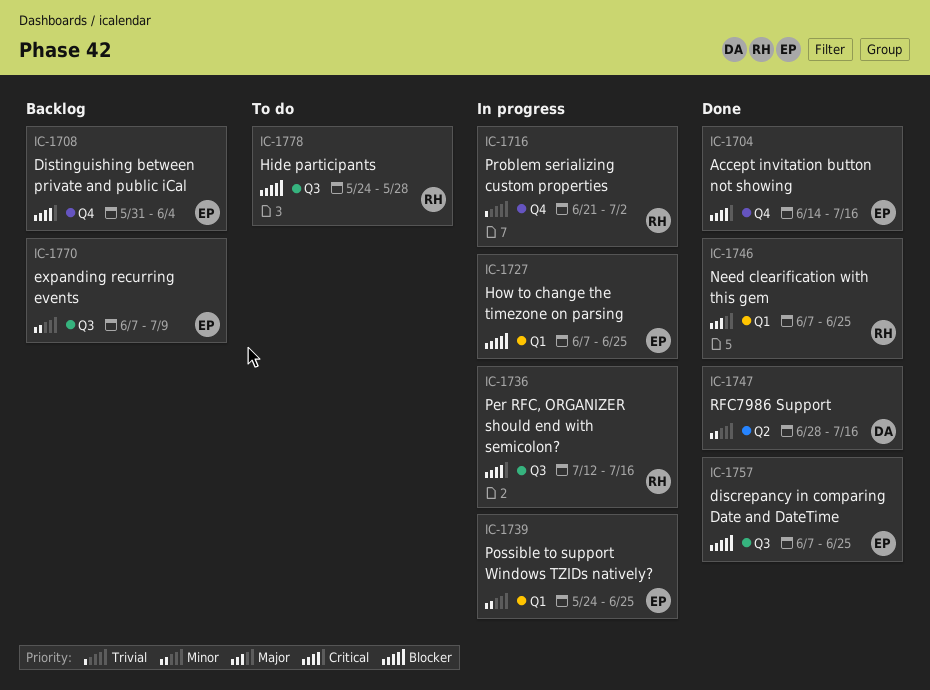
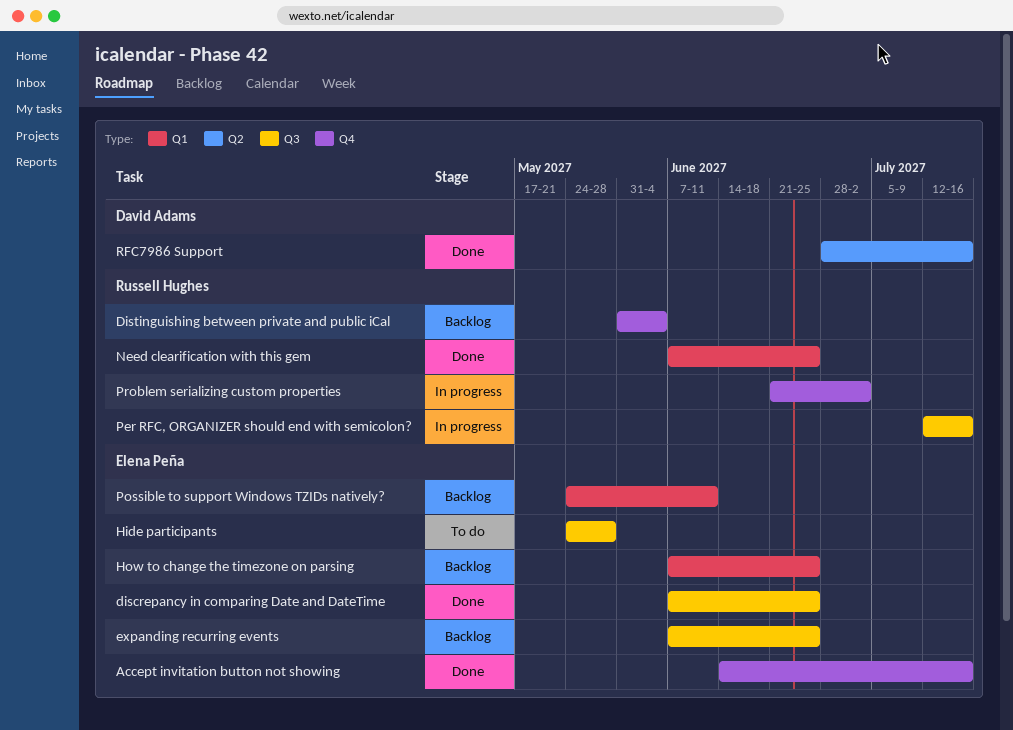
Distinguishing between private and public iCal, owner: Elena Peña -> Russell Hughes
expanding recurring events, due: Jul 9 -> Jun 25
Hide participants, owner: Russell Hughes -> Elena Peña
How to change the timezone on parsing, status: In progress -> Backlog
Possible to support Windows TZIDs natively?, status: In progress -> Backlog
Possible to support Windows TZIDs natively?, due: Jun 25 -> Jun 11

